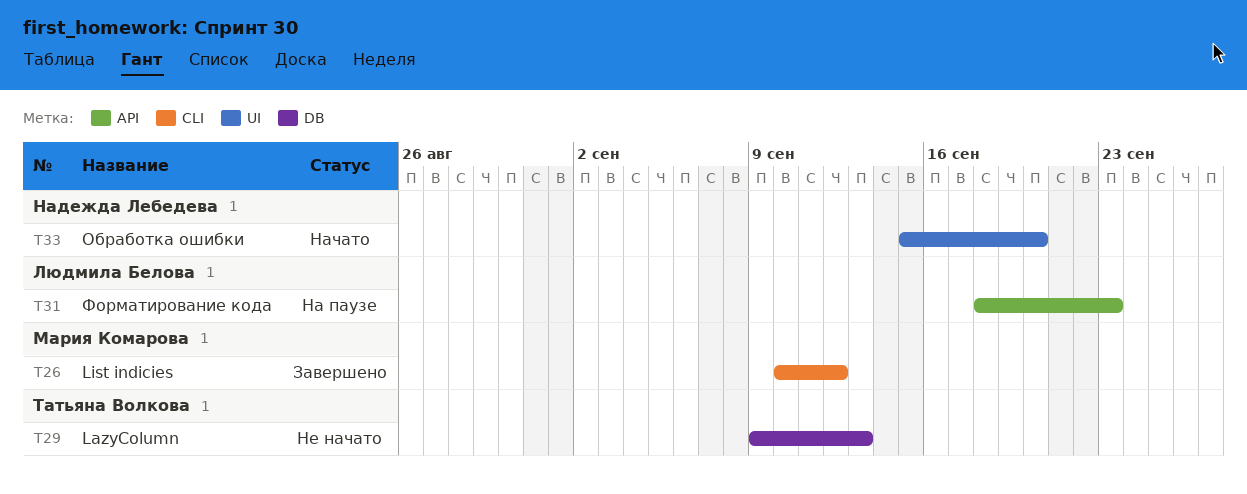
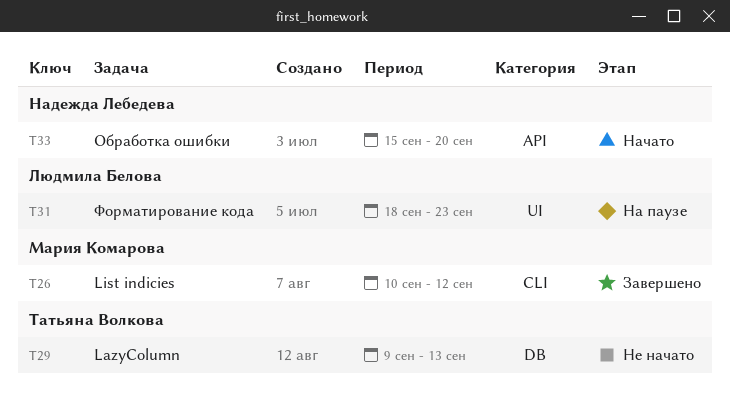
T31, label: API -> UI
T33, label: UI -> API

